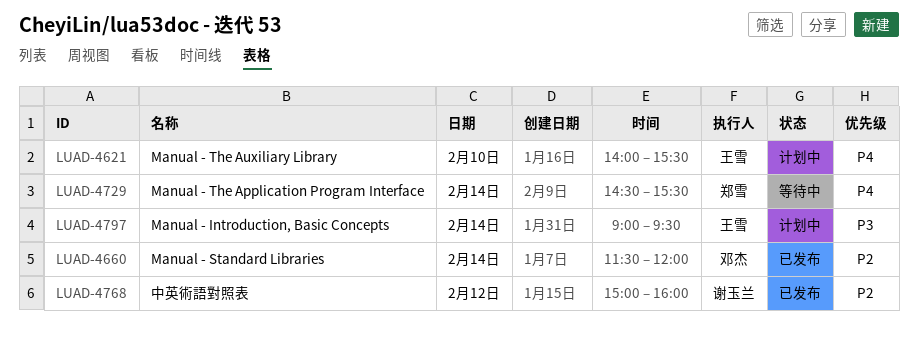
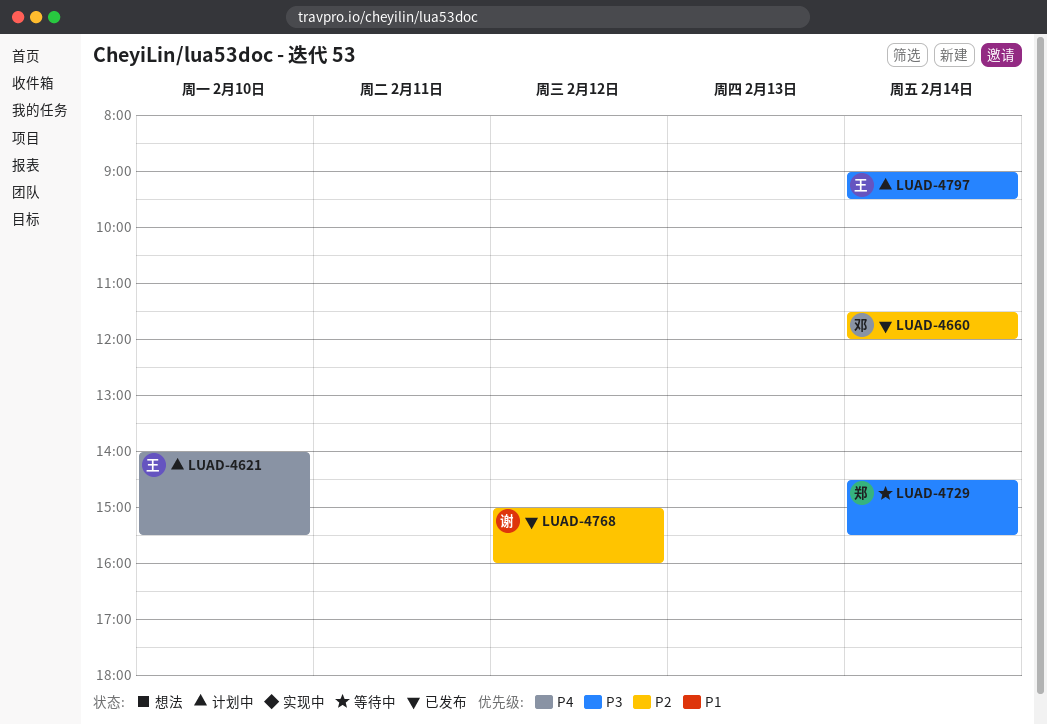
LUAD-4729, priority: P4 -> P3

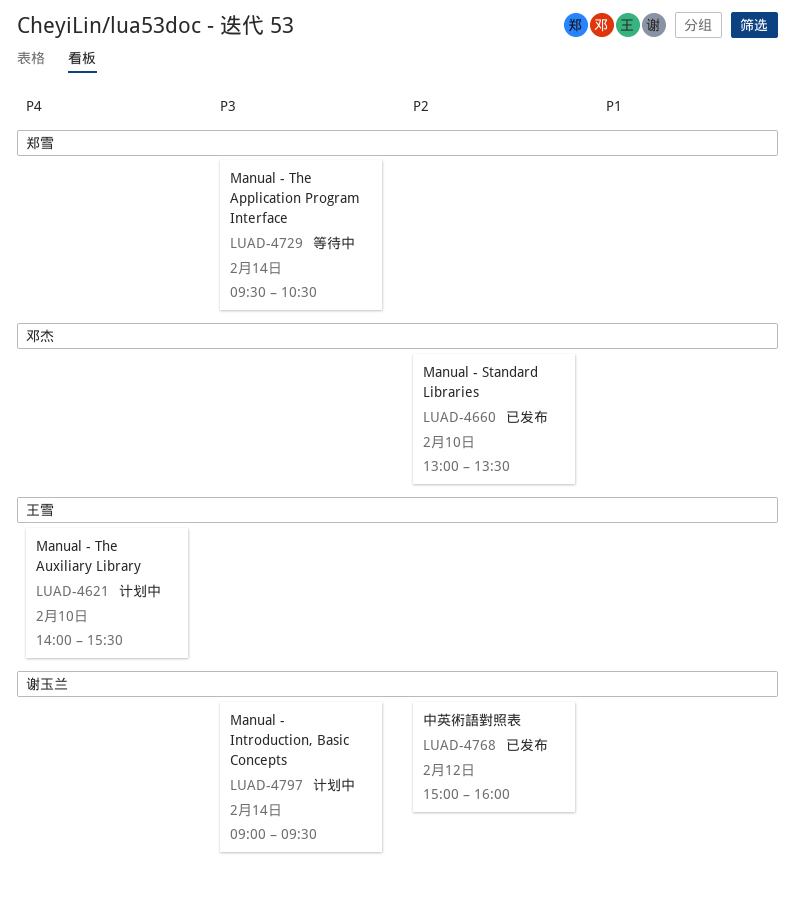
LUAD-4660, day: Feb 14 -> Feb 10
LUAD-4660, begins: 11:30 -> 13:00
LUAD-4660, ends: 12:00 -> 13:30
LUAD-4729, begins: 14:30 -> 09:30
LUAD-4729, ends: 15:30 -> 10:30
LUAD-4797, owner: 王雪 -> 谢玉兰

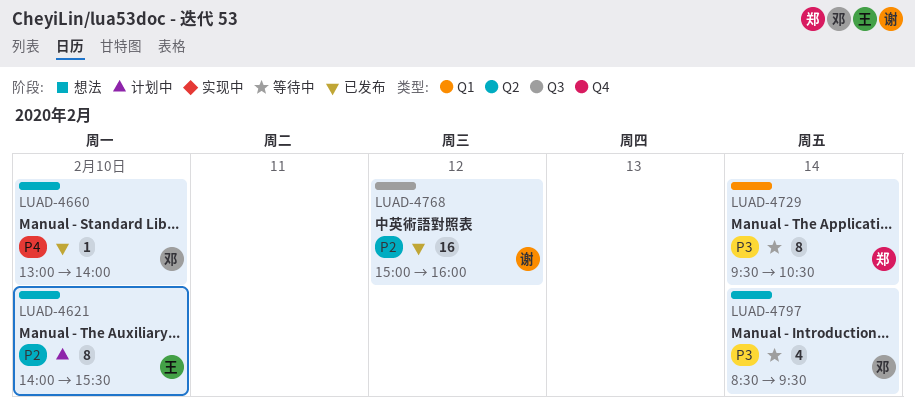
LUAD-4621, priority: P4 -> P2
LUAD-4660, priority: P2 -> P4
LUAD-4660, ends: 13:30 -> 14:00
LUAD-4797, status: 计划中 -> 等待中
LUAD-4797, owner: 谢玉兰 -> 邓杰
LUAD-4797, begins: 09:00 -> 08:30

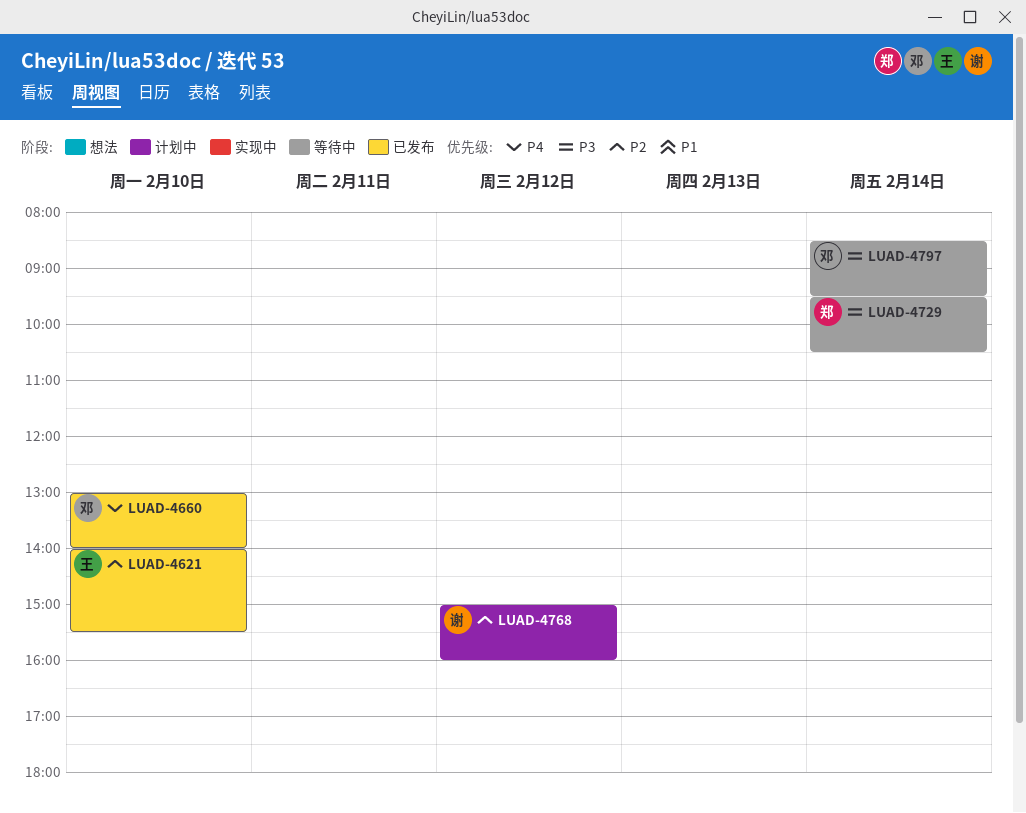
LUAD-4621, status: 计划中 -> 已发布
LUAD-4768, status: 已发布 -> 计划中

